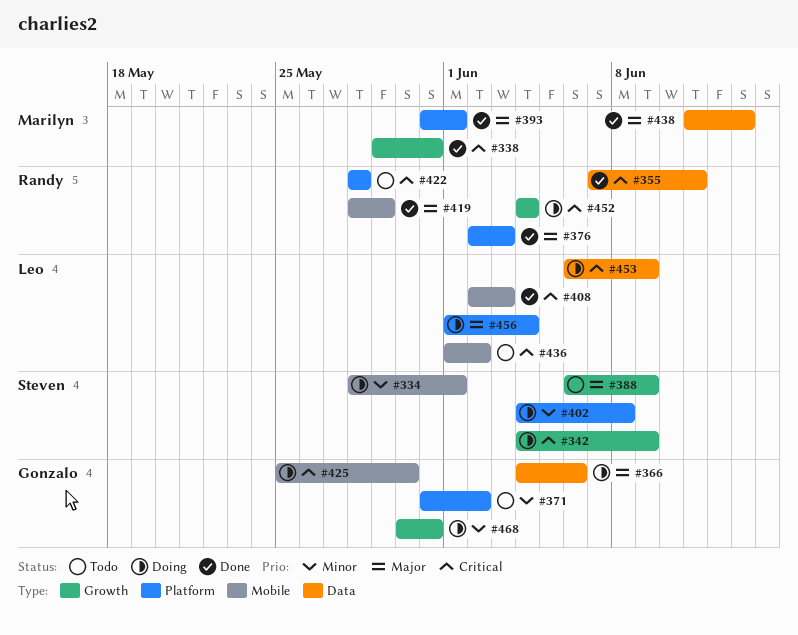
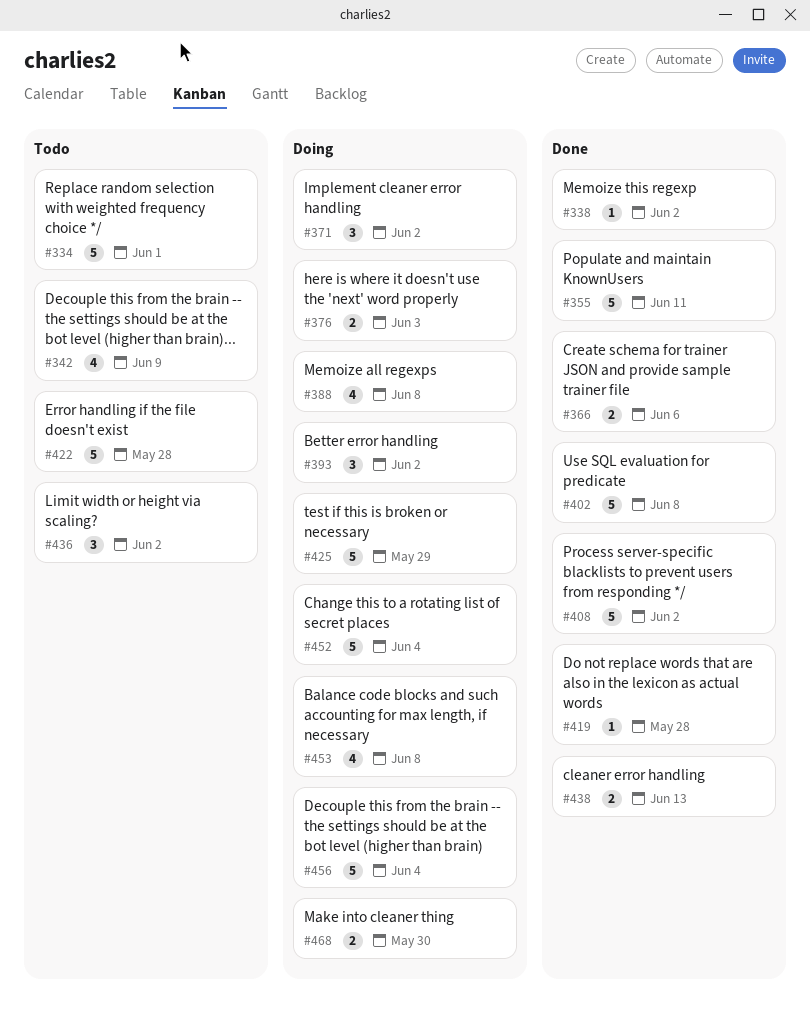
#334, status: Doing -> Todo
#338, due: May 31 -> Jun 2
#342, status: Doing -> Todo
#366, status: Doing -> Done
#371, status: Todo -> Doing
#376, status: Done -> Doing
#388, status: Todo -> Doing
#388, due: Jun 9 -> Jun 8
#393, status: Done -> Doing
#393, due: Jun 1 -> Jun 2
#402, status: Doing -> Done
#408, due: Jun 3 -> Jun 2
#419, due: May 29 -> May 28
#425, due: May 30 -> May 29
#453, due: Jun 9 -> Jun 8
#468, due: May 31 -> May 30

